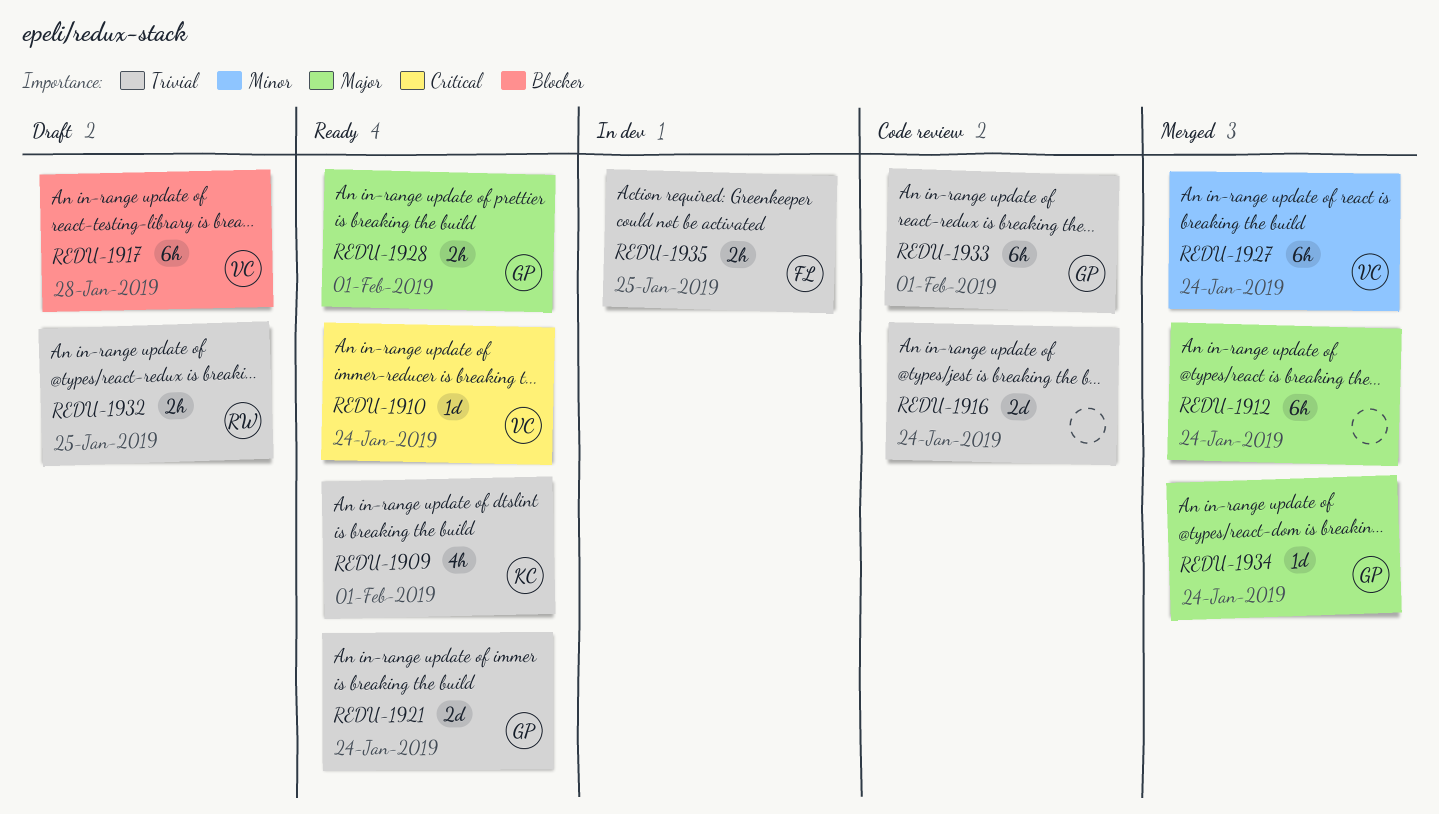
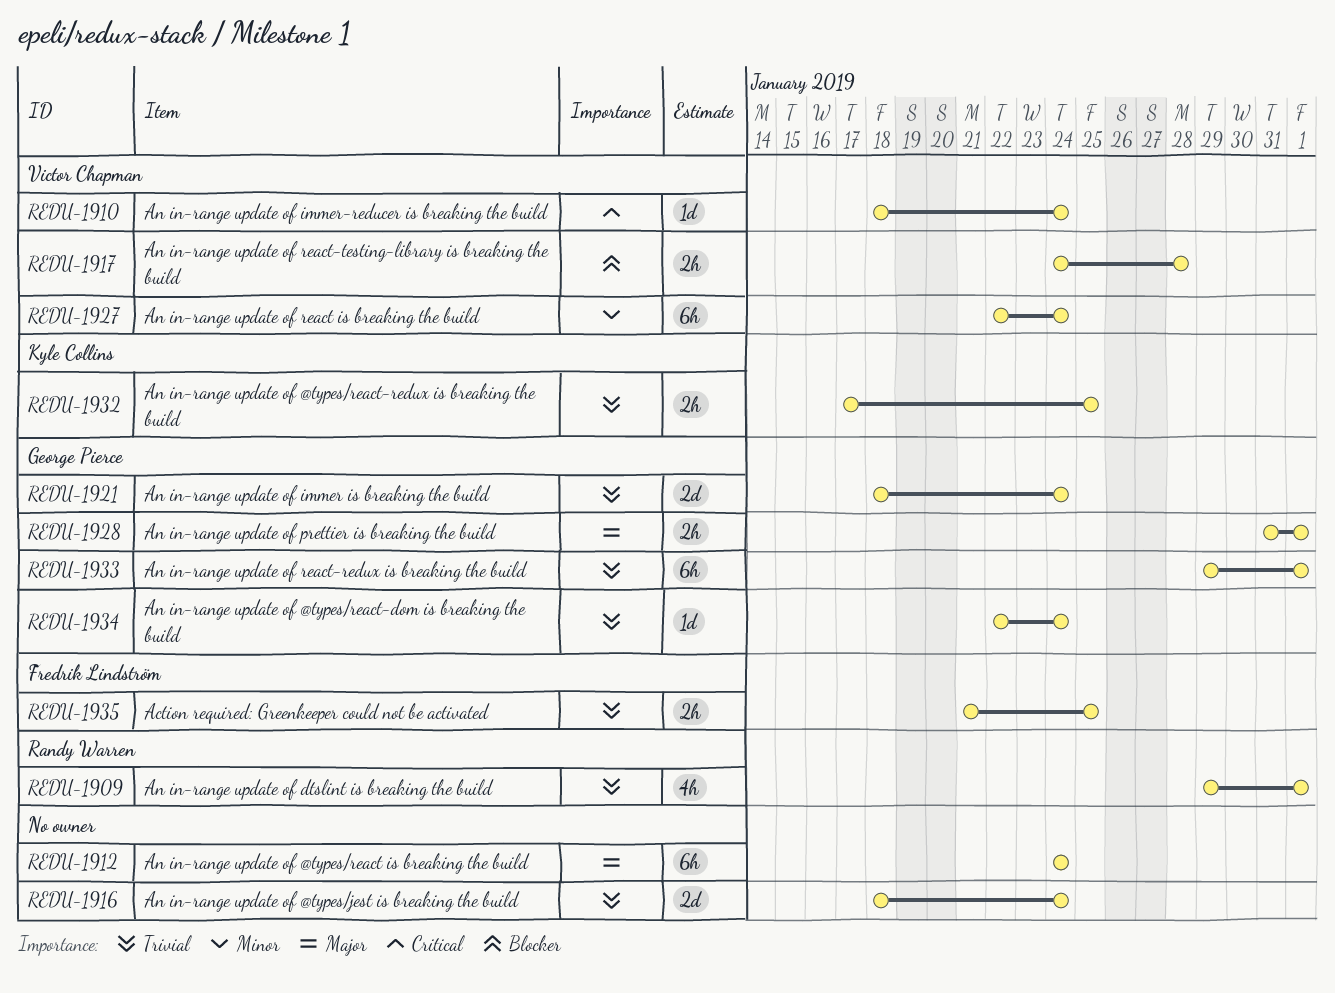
REDU-1909, owner: Kyle Collins -> Randy Warren
REDU-1917, estimate: 6h -> 2h
REDU-1932, owner: Randy Warren -> Kyle Collins
REDU-1934, priority: Major -> Trivial

